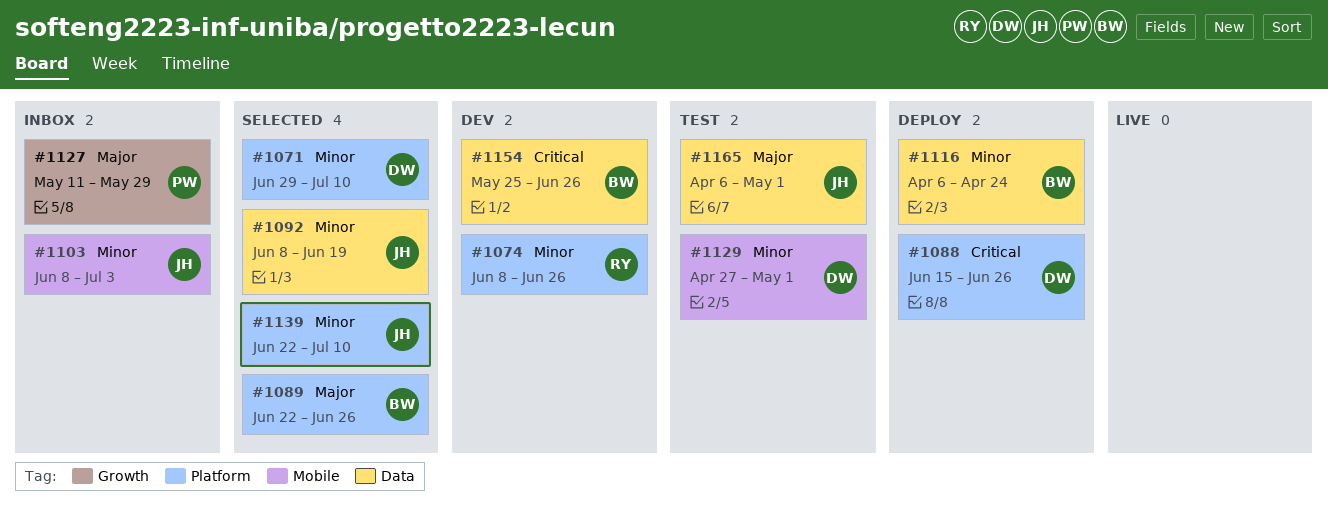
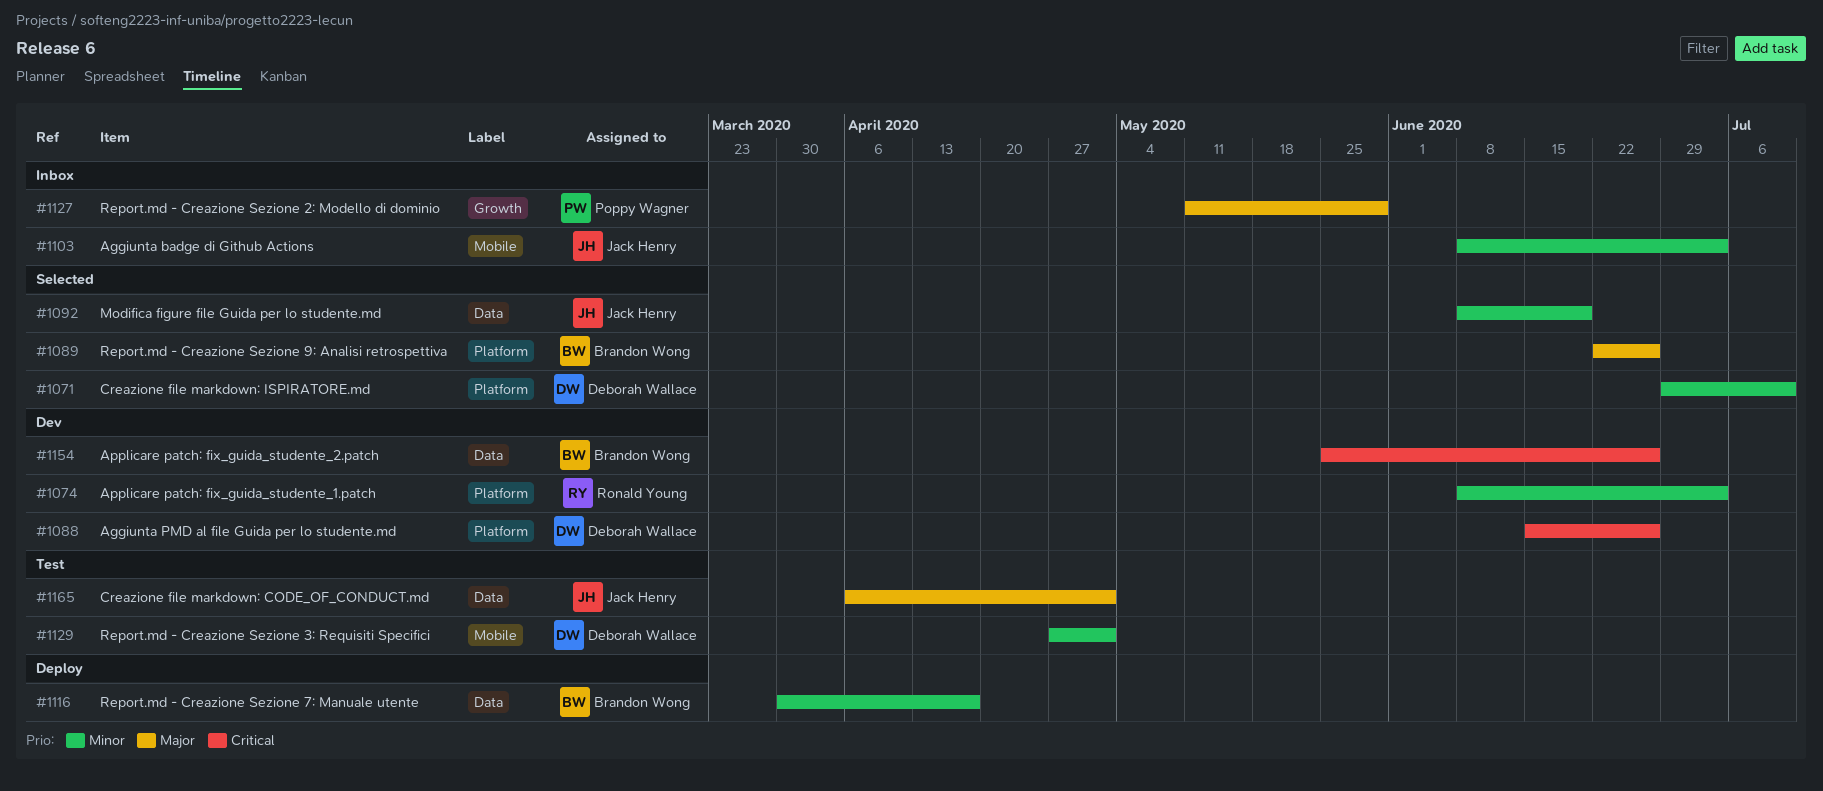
#1074, due: Jun 26 -> Jul 3
#1088, status: Deploy -> Dev
#1116, start: Apr 6 -> Mar 30
#1116, due: Apr 24 -> Apr 17
#1139: present -> none

